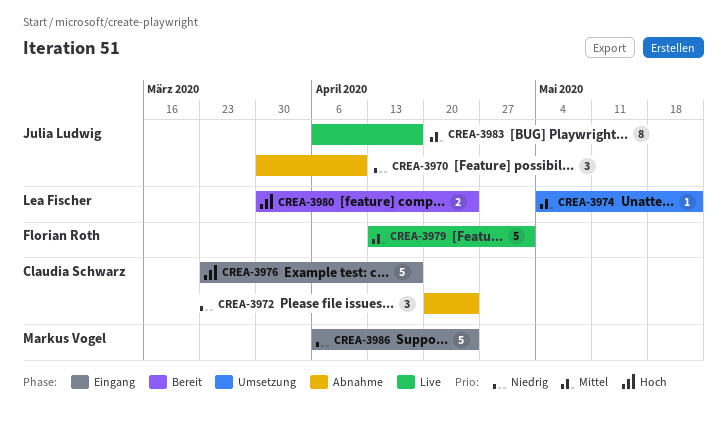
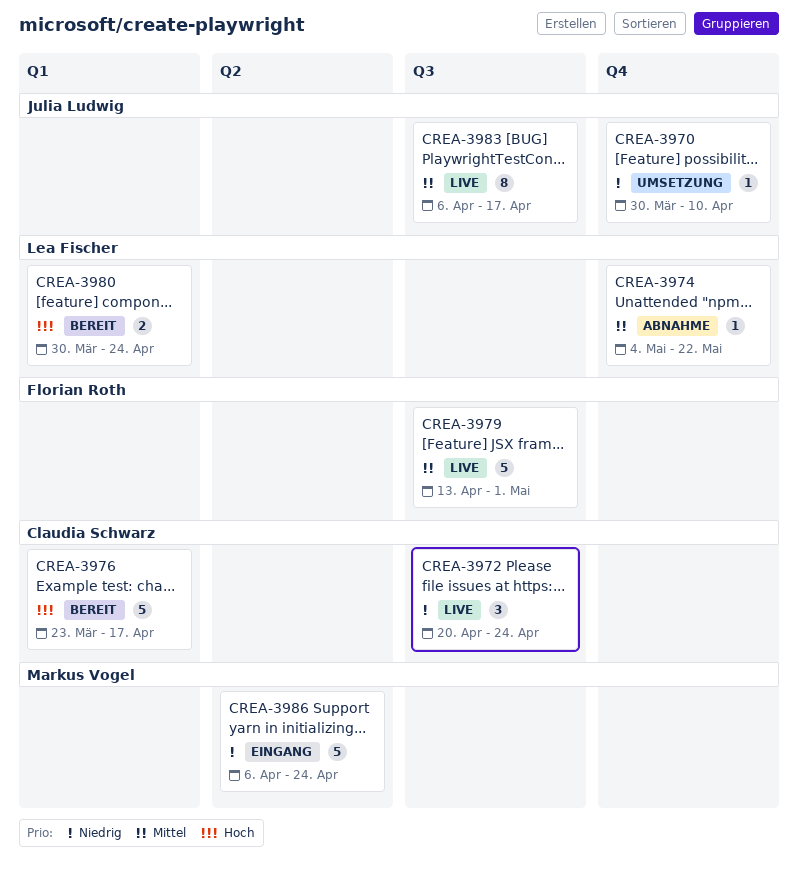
CREA-3970, status: Abnahme -> Umsetzung
CREA-3970, estimate: 3 -> 1
CREA-3972, status: Abnahme -> Live
CREA-3974, status: Umsetzung -> Abnahme
CREA-3976, status: Eingang -> Bereit

